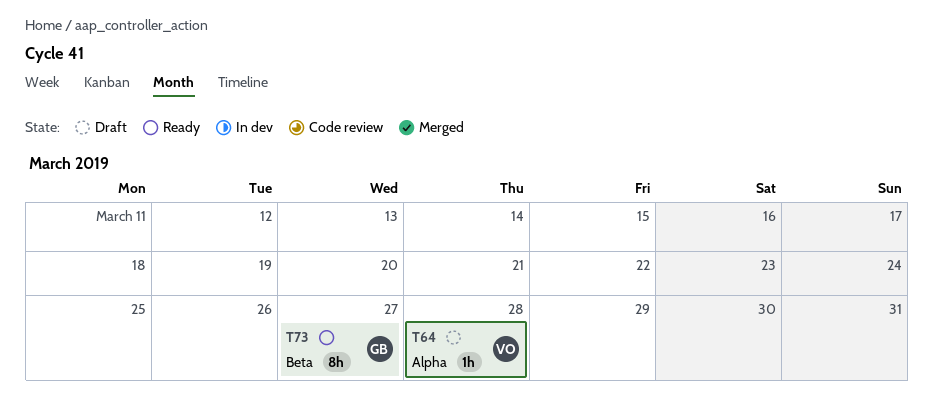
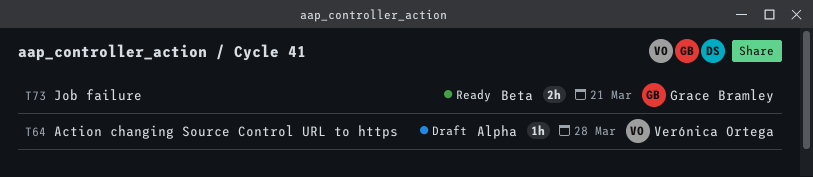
T73, estimate: 8h -> 2h
T73, due: Mar 27 -> Mar 21

